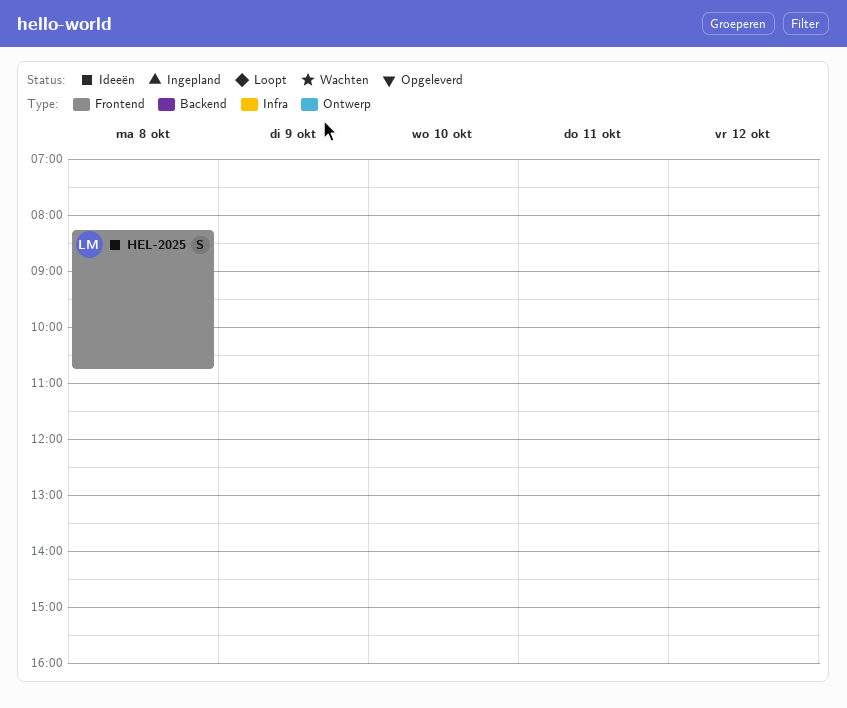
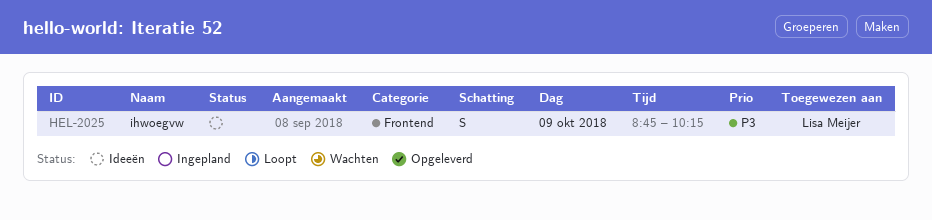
HEL-2025, day: Oct 8 -> Oct 9
HEL-2025, begins: 08:15 -> 08:45
HEL-2025, ends: 10:45 -> 10:15

